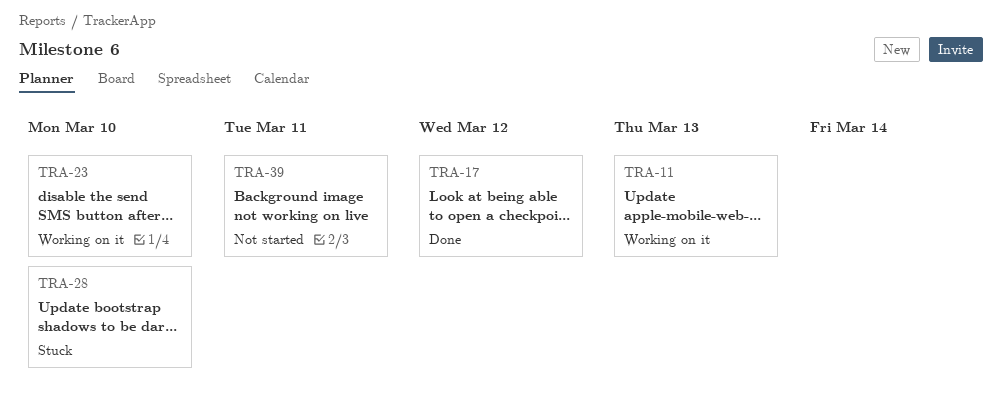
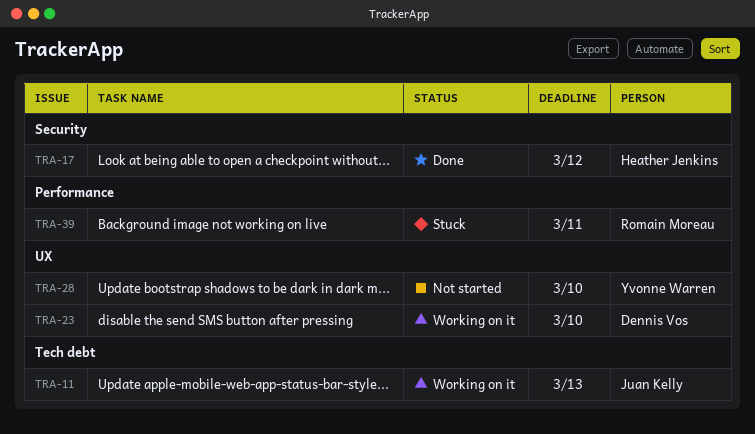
TRA-28, status: Stuck -> Not started
TRA-39, status: Not started -> Stuck

